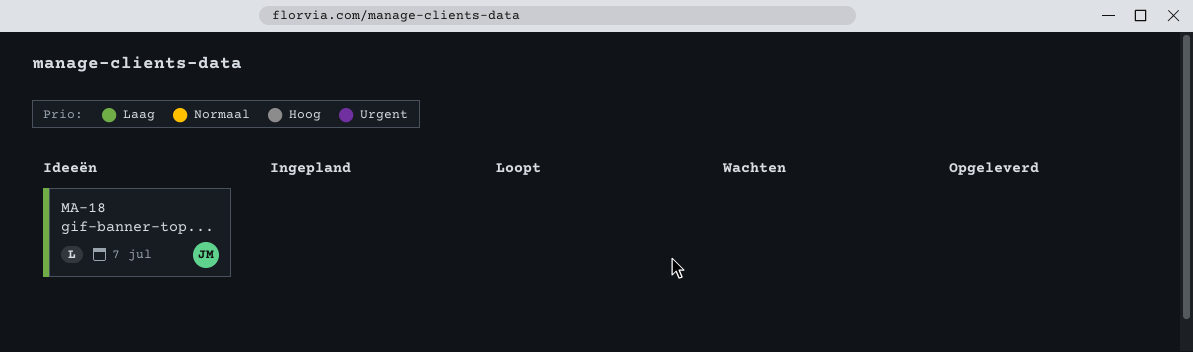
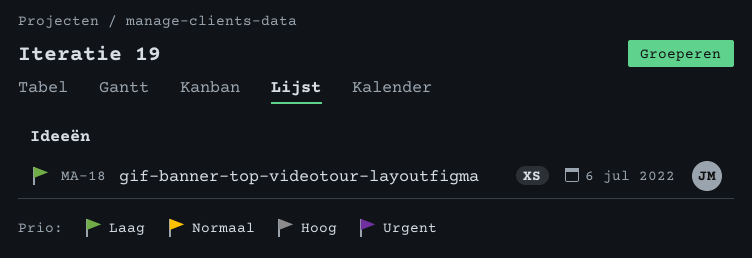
MA-18, estimate: L -> XS
MA-18, due: Jul 7 -> Jul 6

